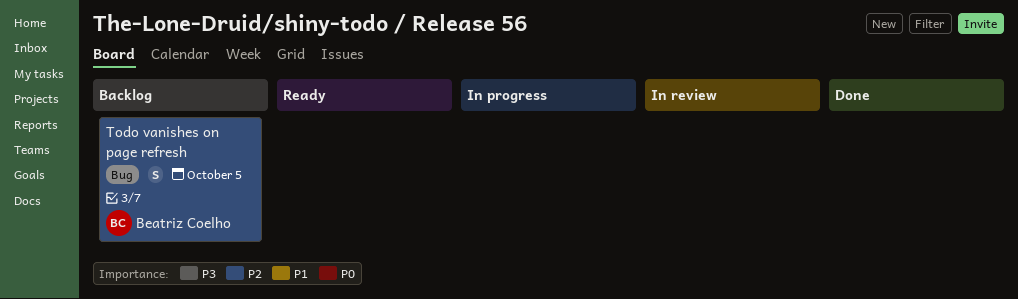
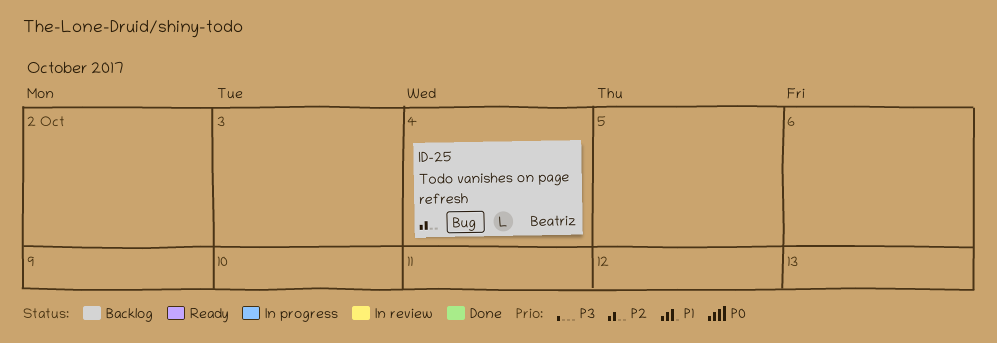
Todo vanishes on page refresh, estimate: S -> L
Todo vanishes on page refresh, due: Oct 5 -> Oct 4

